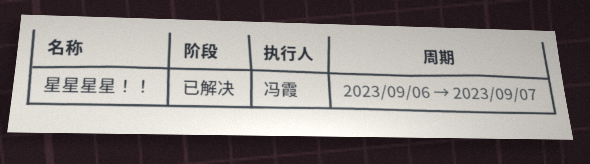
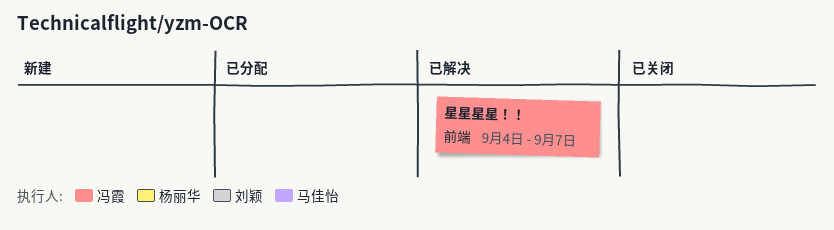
星星星星！！, start: Sep 6 -> Sep 4

